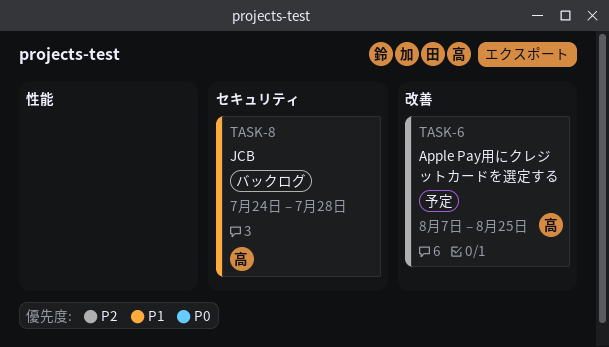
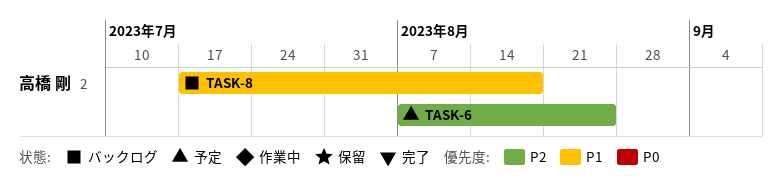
TASK-8, start: Jul 24 -> Jul 17
TASK-8, due: Jul 28 -> Aug 18

